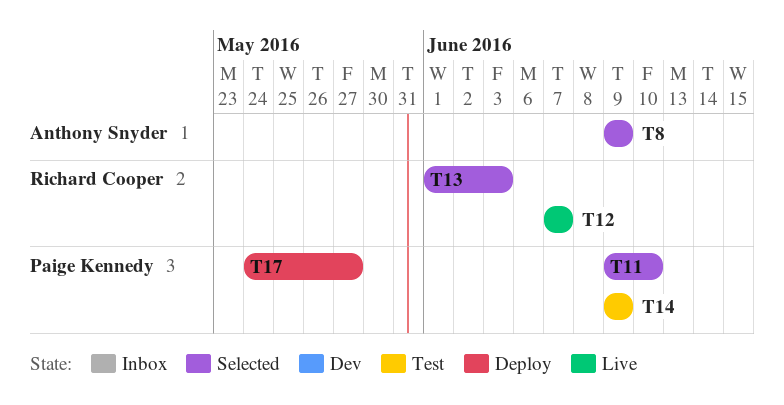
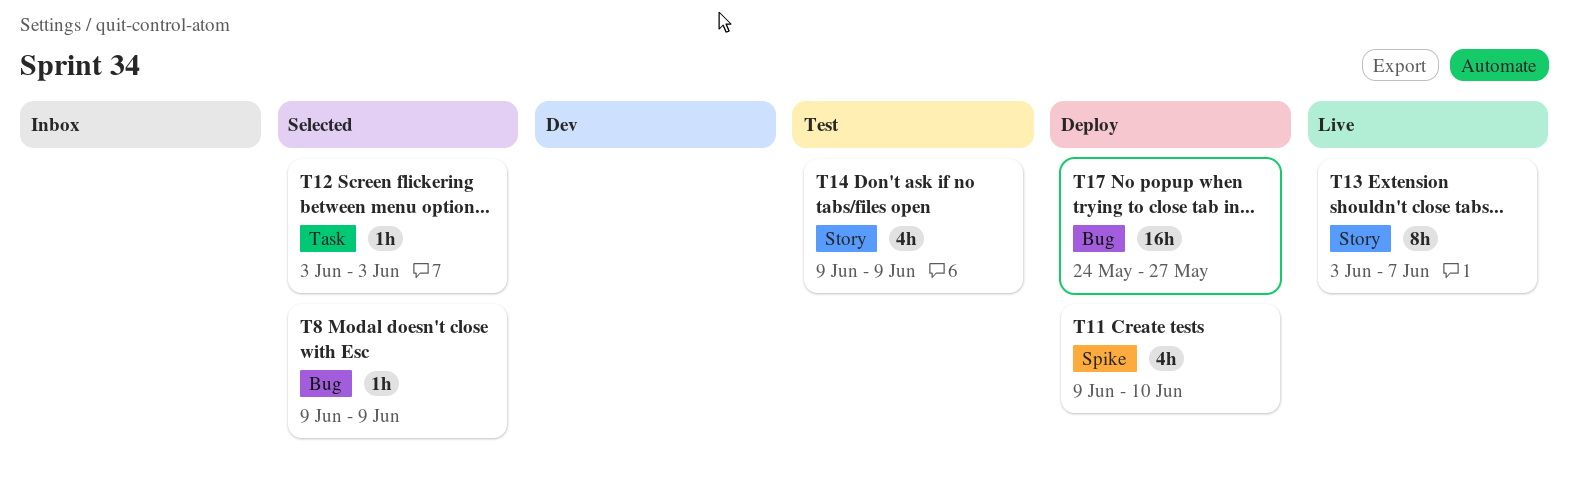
T11, status: Selected -> Deploy
T12, status: Live -> Selected
T12, start: Jun 7 -> Jun 3
T12, due: Jun 7 -> Jun 3
T13, status: Selected -> Live
T13, start: Jun 1 -> Jun 3
T13, due: Jun 3 -> Jun 7

